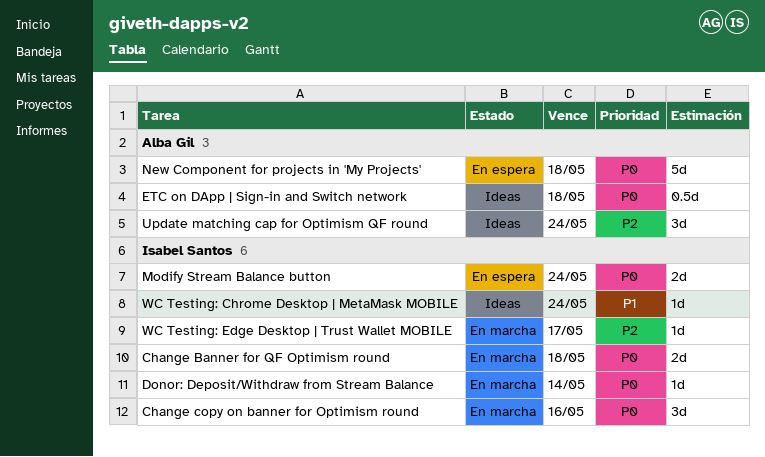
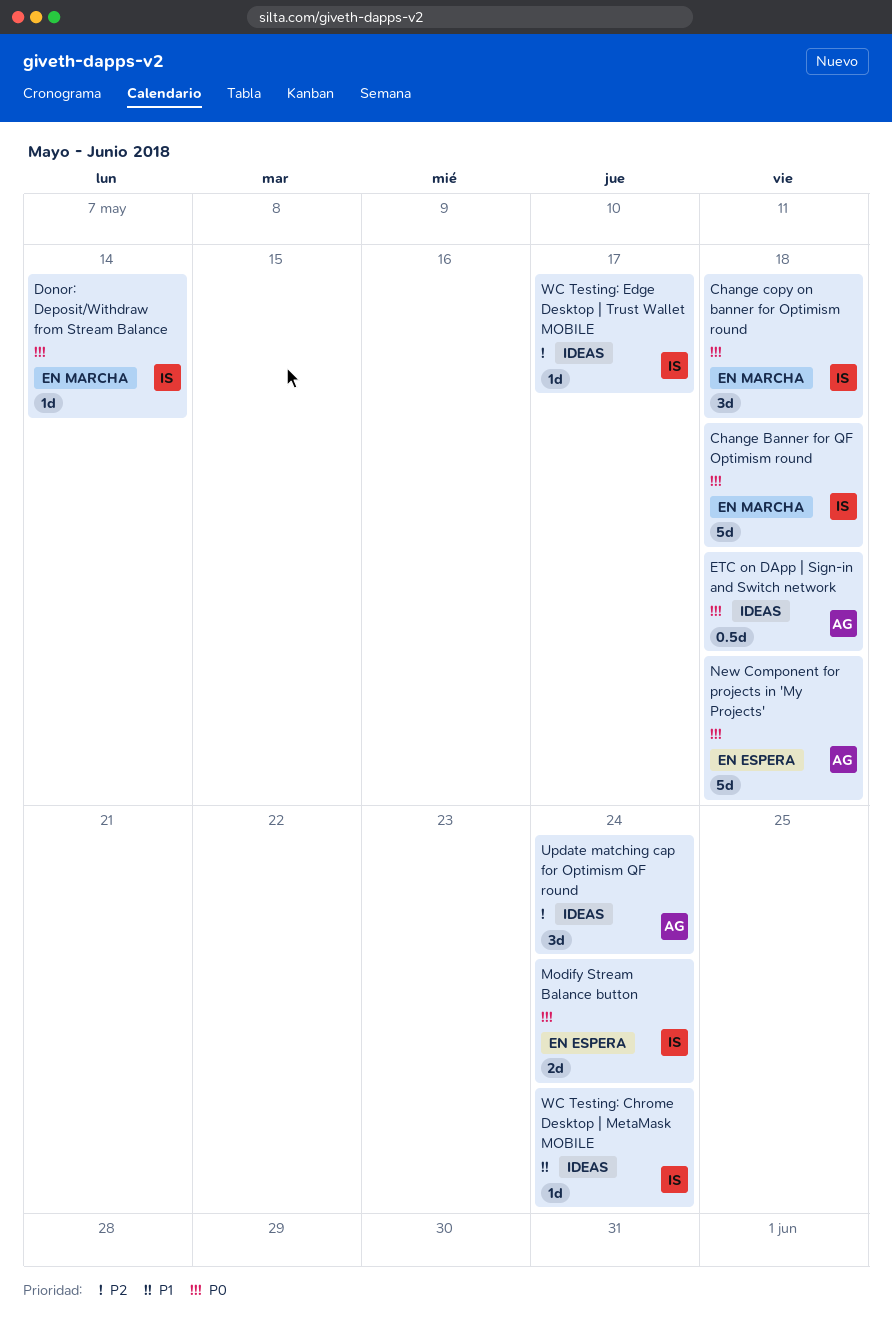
Change Banner for QF Optimism round, estimate: 2d -> 5d
Change copy on banner for Optimism round, due: May 16 -> May 18
WC Testing: Edge Desktop | Trust Wallet MOBILE, status: En marcha -> Ideas

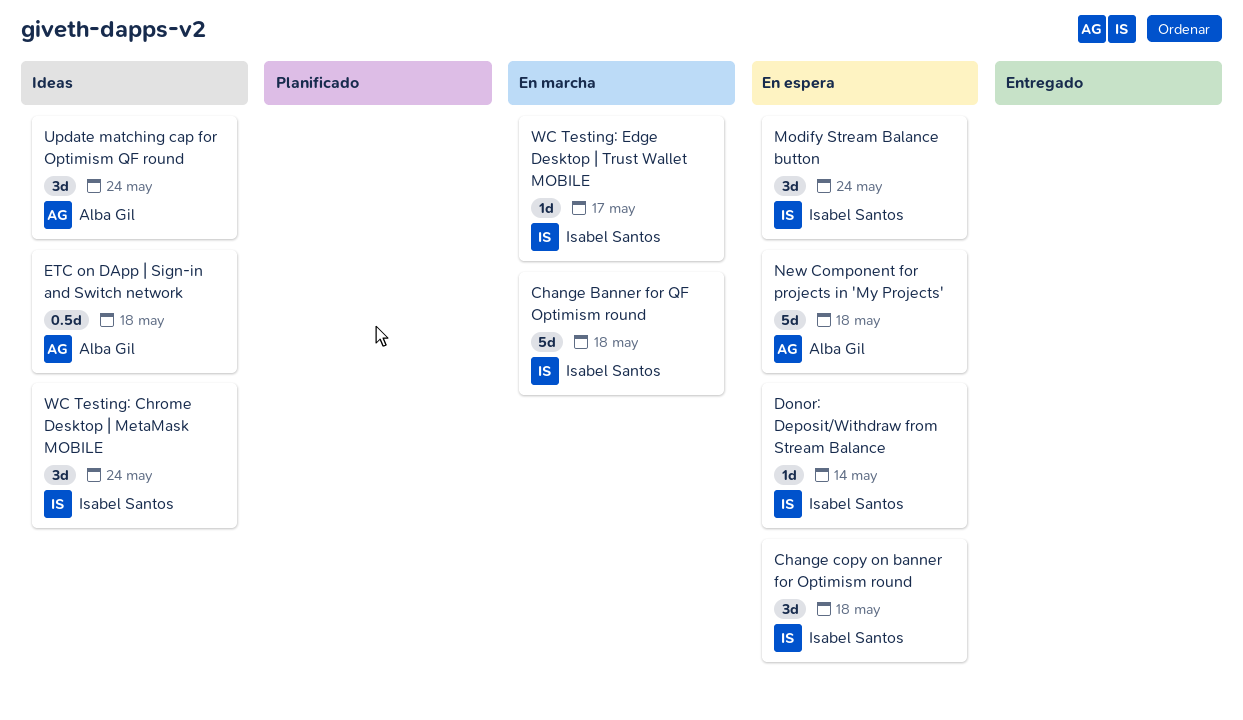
Change copy on banner for Optimism round, status: En marcha -> En espera
Donor: Deposit/Withdraw from Stream Balance, status: En marcha -> En espera
Modify Stream Balance button, estimate: 2d -> 3d
WC Testing: Chrome Desktop | MetaMask MOBILE, estimate: 1d -> 3d
WC Testing: Edge Desktop | Trust Wallet MOBILE, status: Ideas -> En marcha

